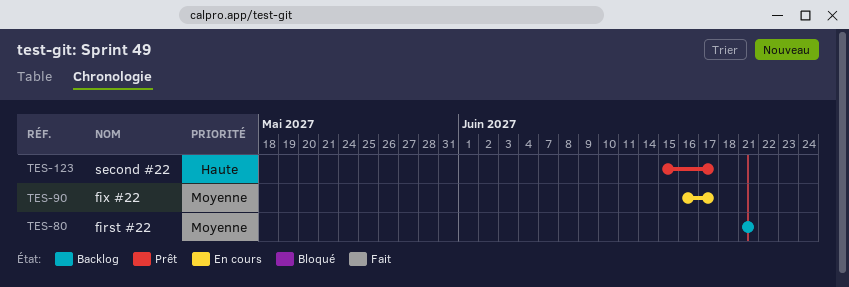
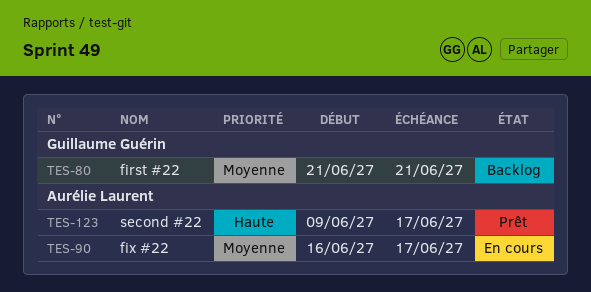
TES-123, start: Jun 15 -> Jun 9

